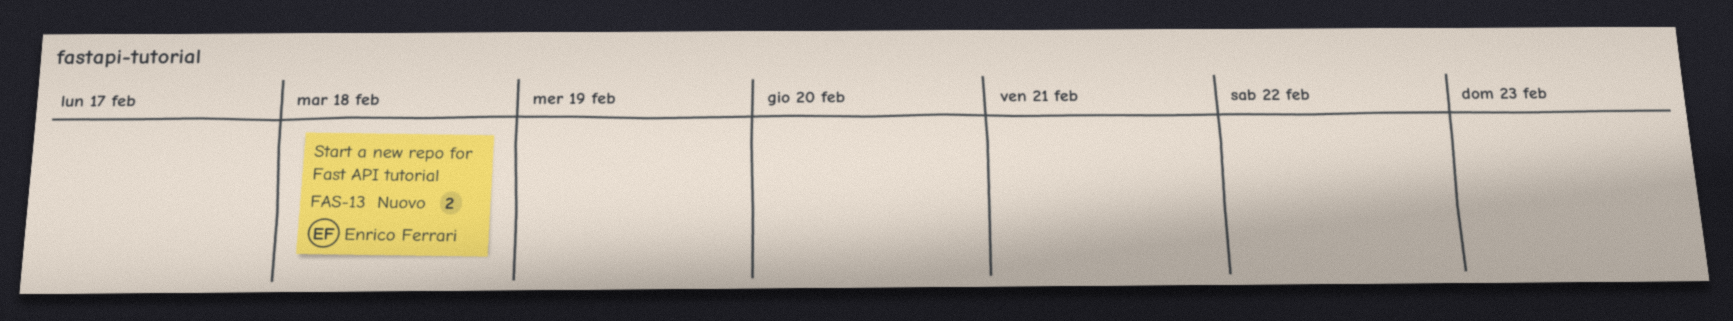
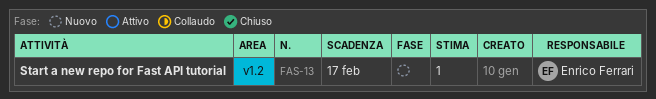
FAS-13, estimate: 2 -> 1
FAS-13, due: Feb 18 -> Feb 17

